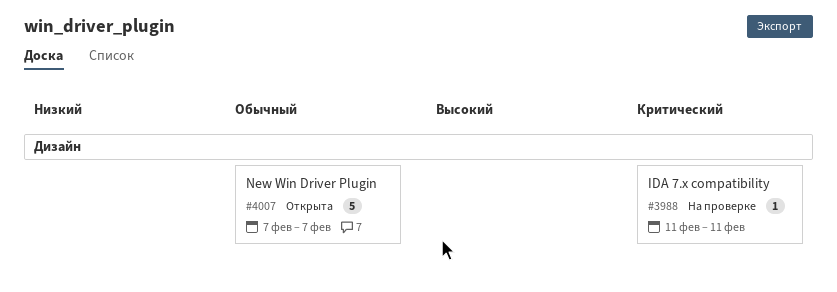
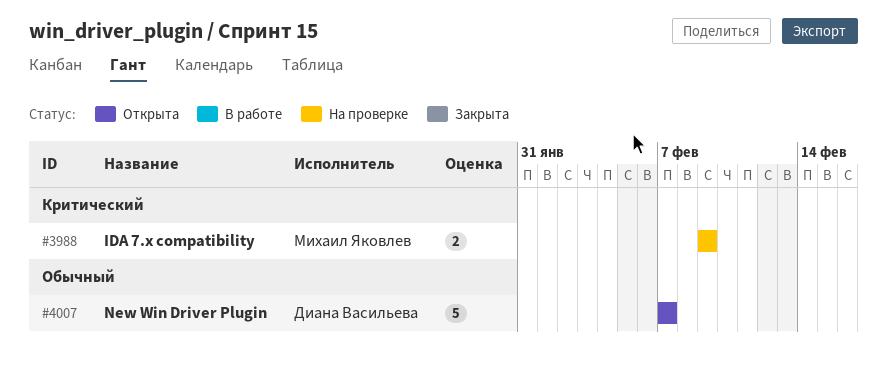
#3988, estimate: 1 -> 2
#3988, start: Feb 11 -> Feb 9
#3988, due: Feb 11 -> Feb 9

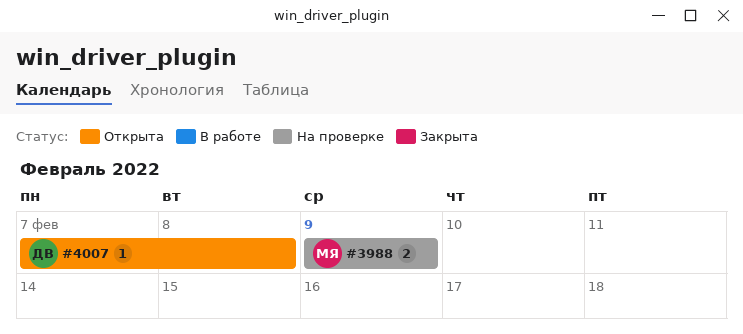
#4007, estimate: 5 -> 1
#4007, due: Feb 7 -> Feb 8

